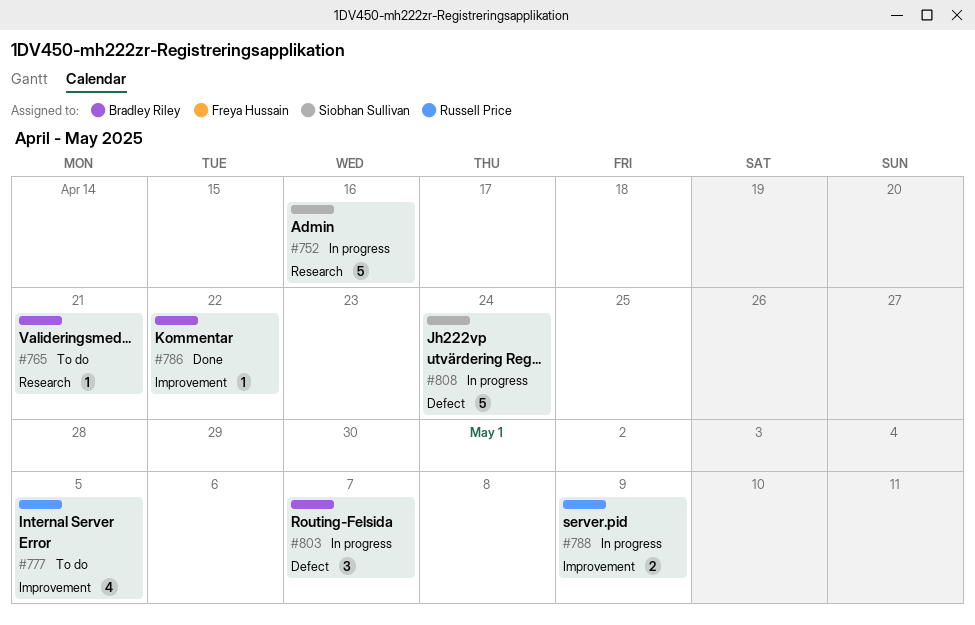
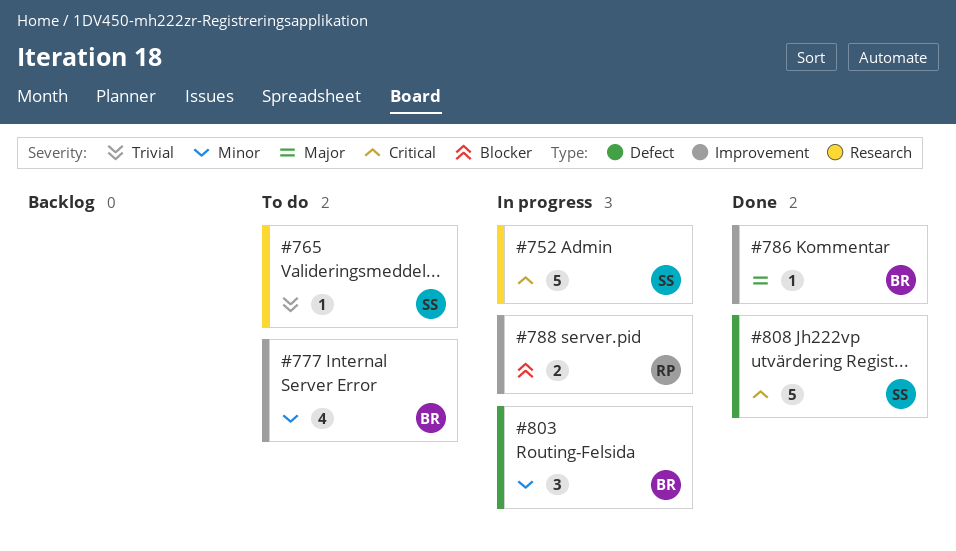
#765, owner: Bradley Riley -> Siobhan Sullivan
#777, owner: Russell Price -> Bradley Riley
#808, status: In progress -> Done

